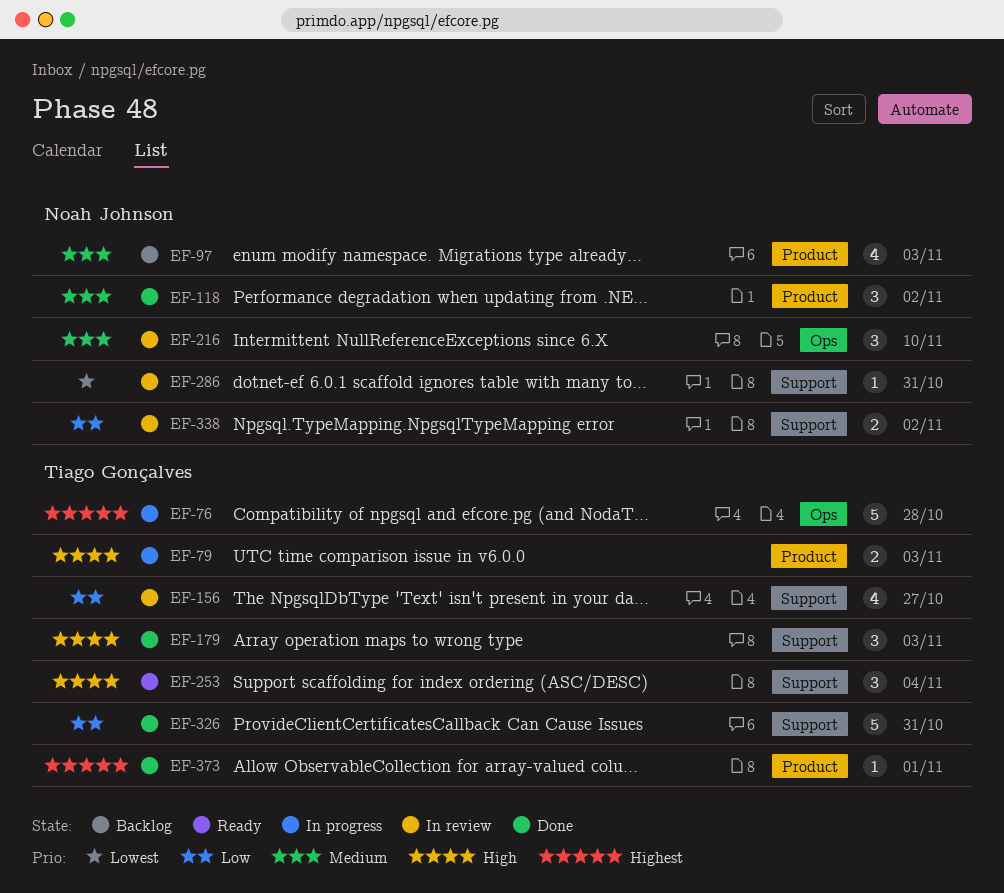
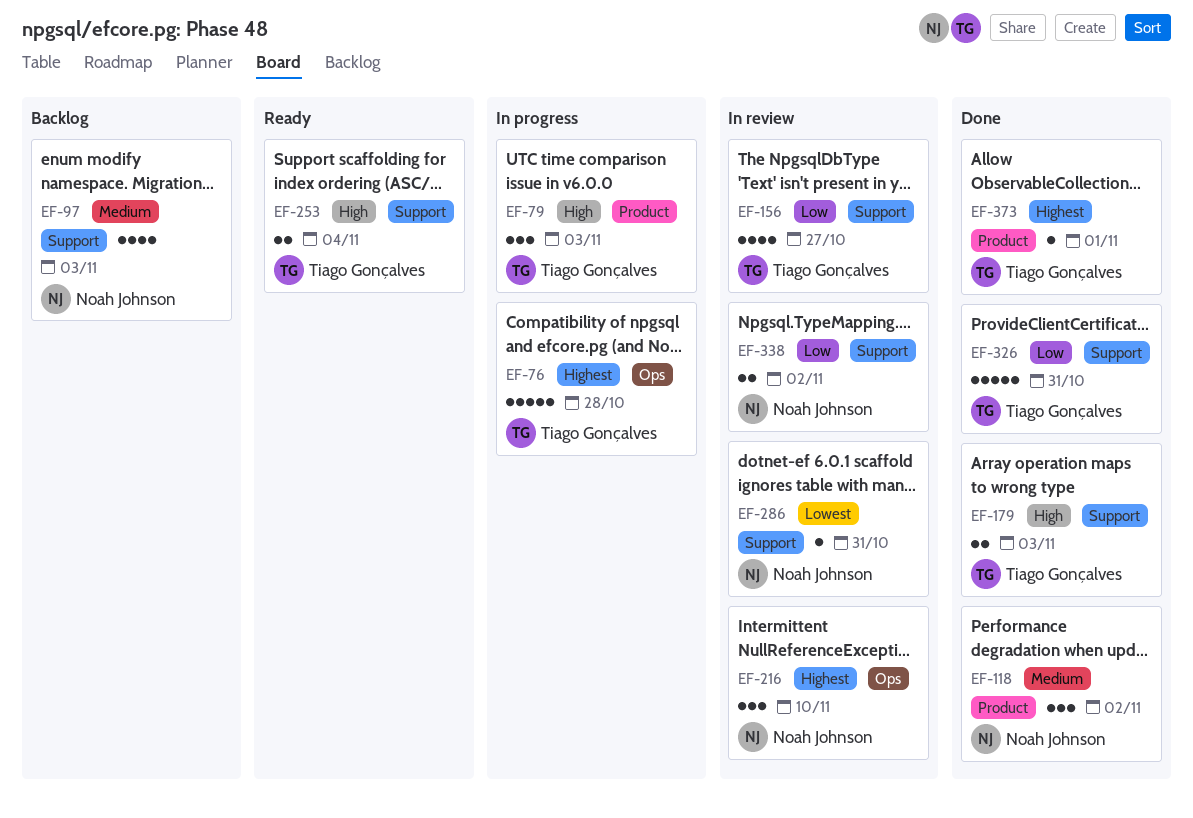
EF-79, estimate: 2 -> 3
EF-97, label: Product -> Support
EF-179, estimate: 3 -> 2
EF-216, priority: Medium -> Highest
EF-253, estimate: 3 -> 2

